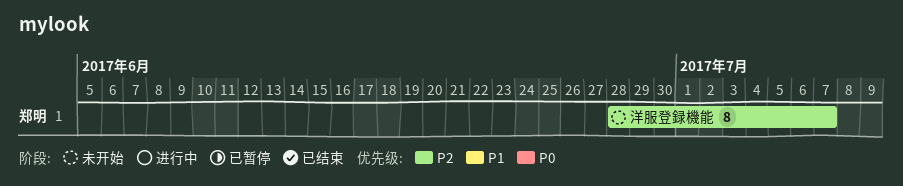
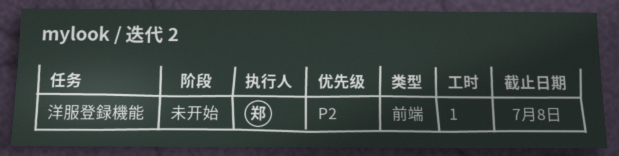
洋服登録機能, estimate: 8 -> 1
洋服登録機能, due: Jul 7 -> Jul 8

